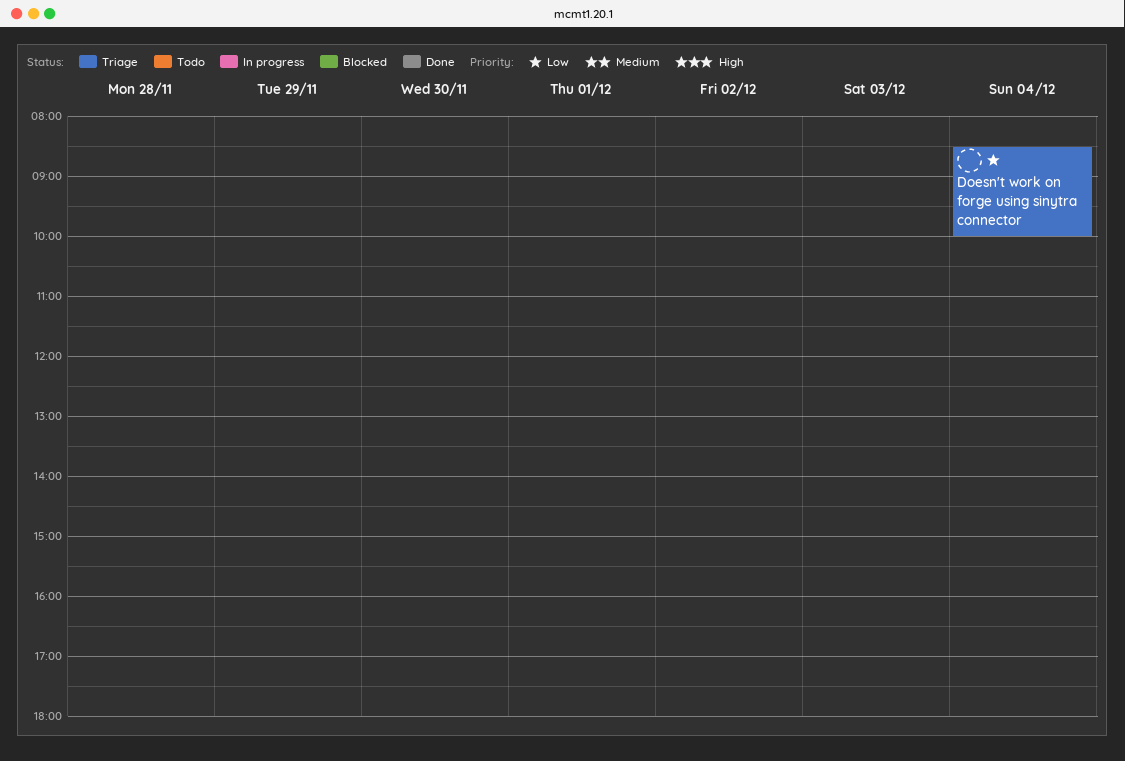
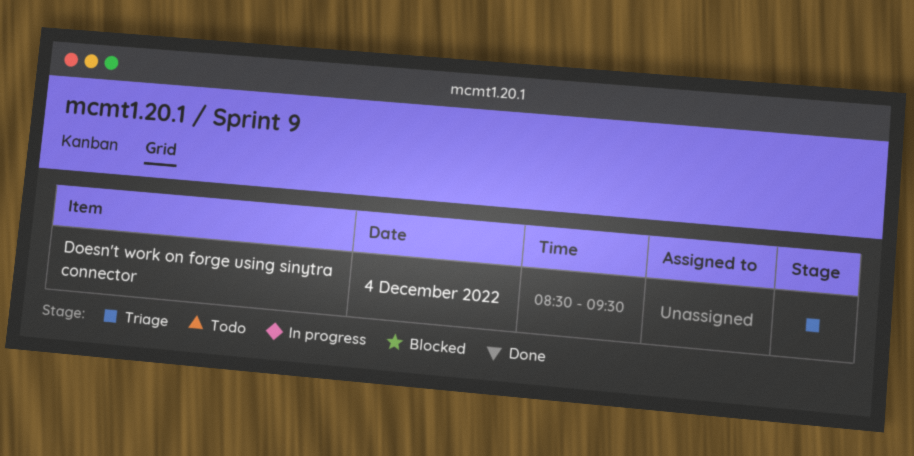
Doesn't work on forge using sinytra connector, ends: 10:00 -> 09:30

